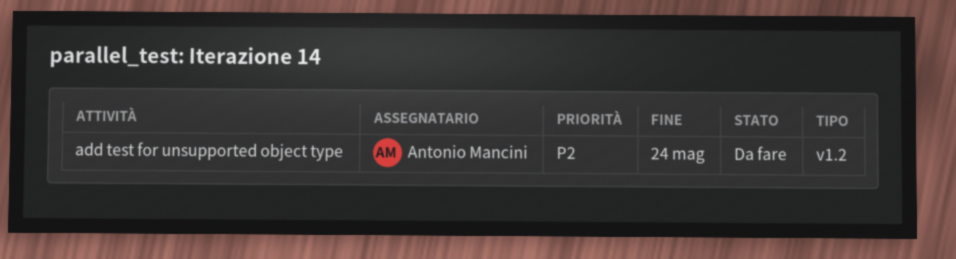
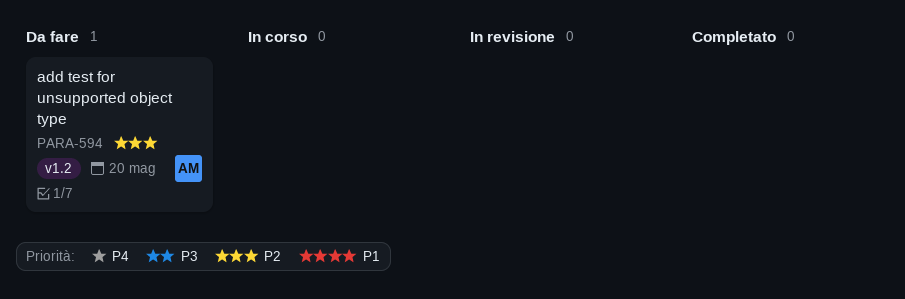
add test for unsupported object type, due: May 24 -> May 20

